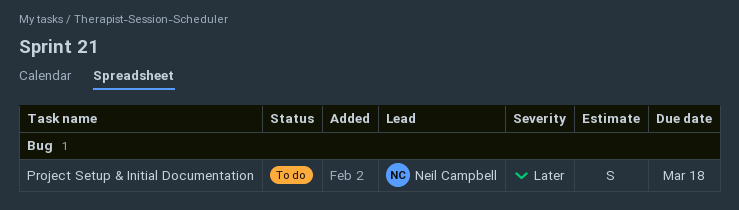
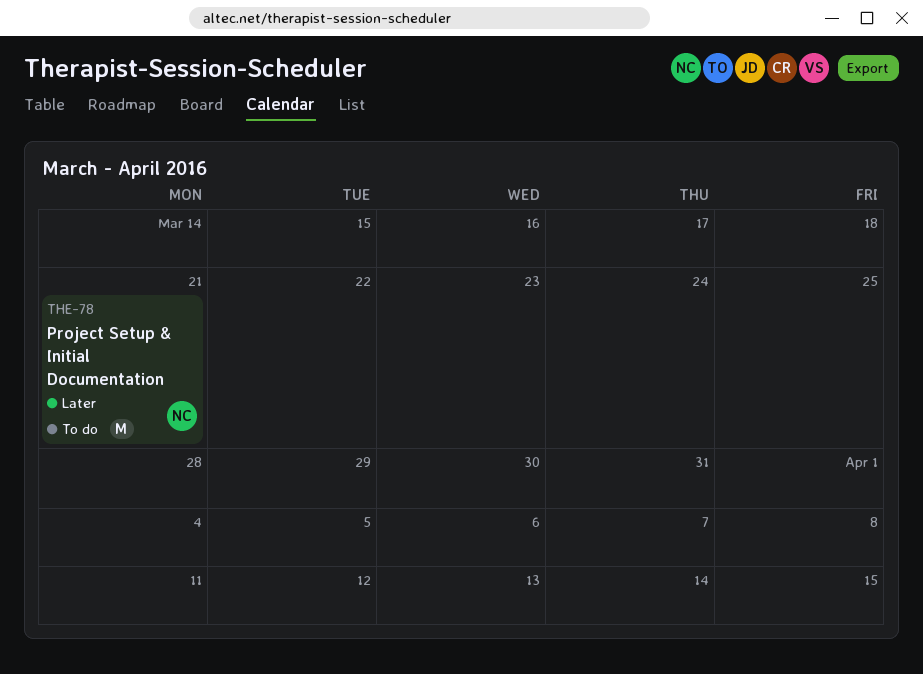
Project Setup & Initial Documentation, estimate: S -> M
Project Setup & Initial Documentation, due: Mar 18 -> Mar 21

